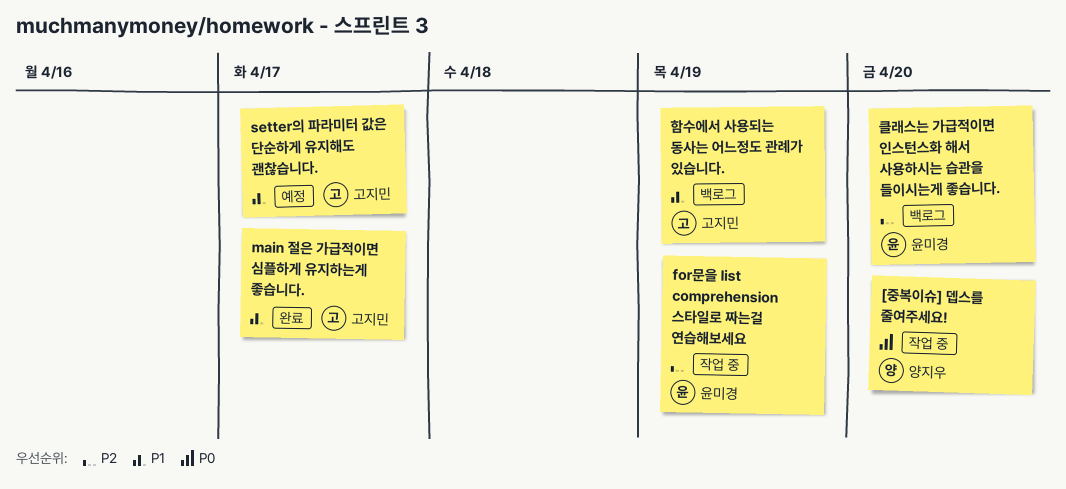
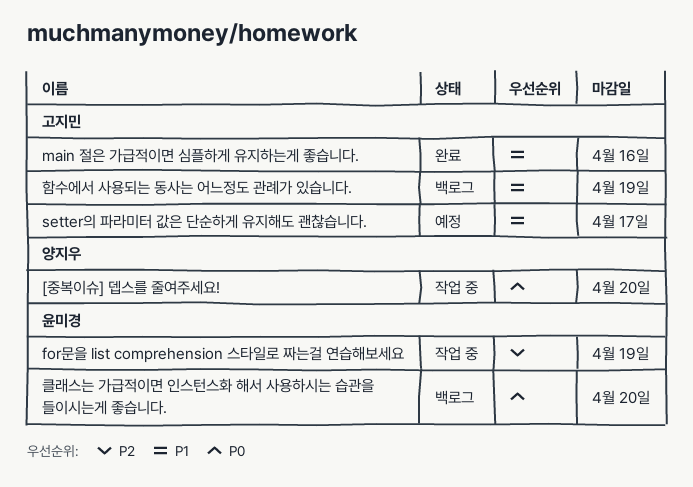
main 절은 가급적이면 심플하게 유지하는게 좋습니다., due: Apr 17 -> Apr 16
클래스는 가급적이면 인스턴스화 해서 사용하시는 습관을 들이시는게 좋습니다., priority: P2 -> P0

